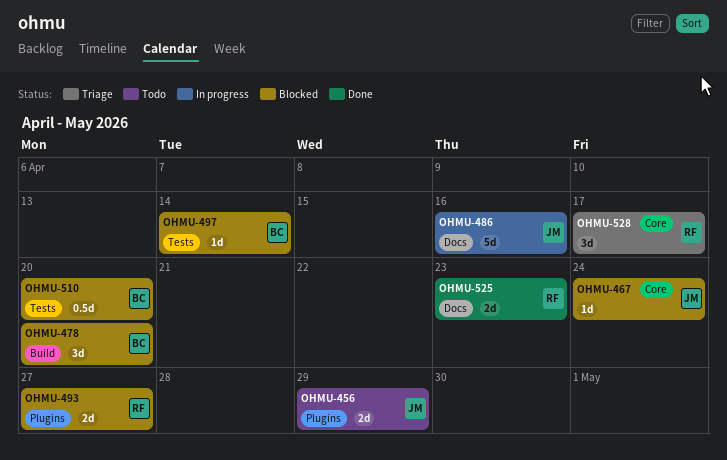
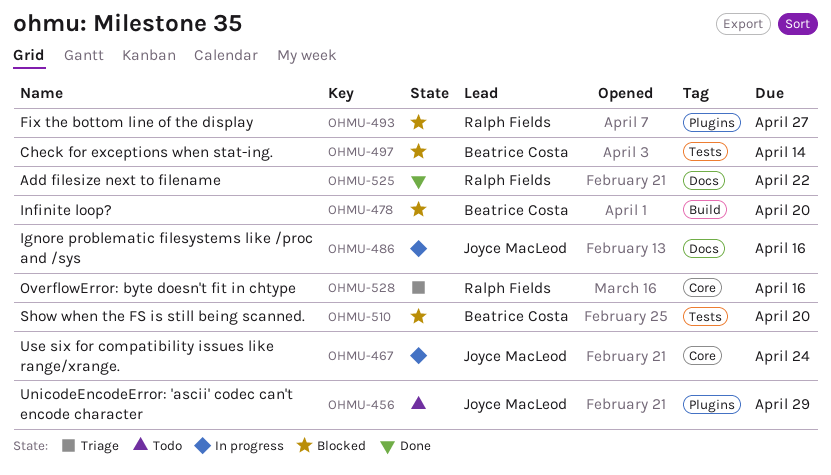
OHMU-467, status: Blocked -> In progress
OHMU-525, due: Apr 23 -> Apr 22
OHMU-528, due: Apr 17 -> Apr 16

